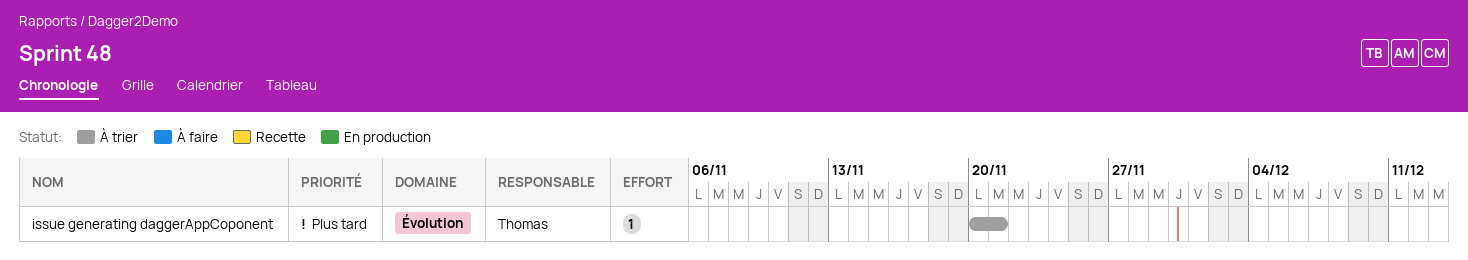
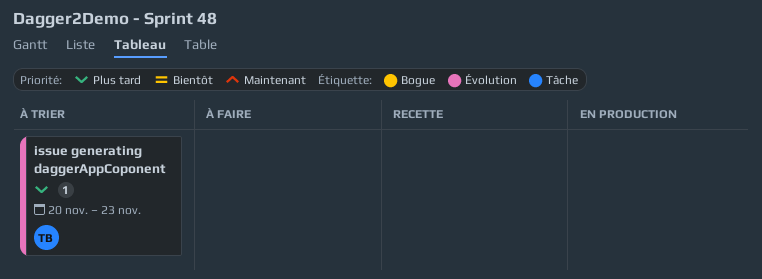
issue generating daggerAppCoponent, due: Nov 21 -> Nov 23

